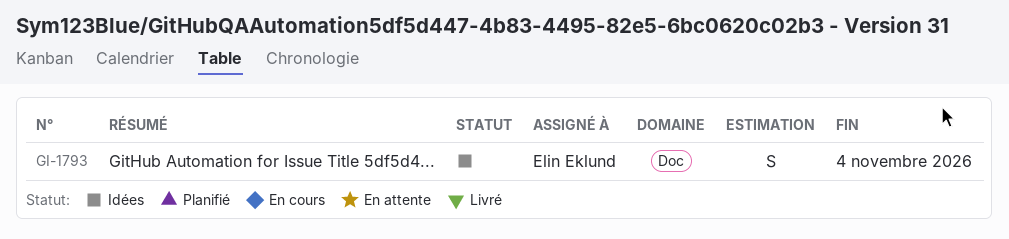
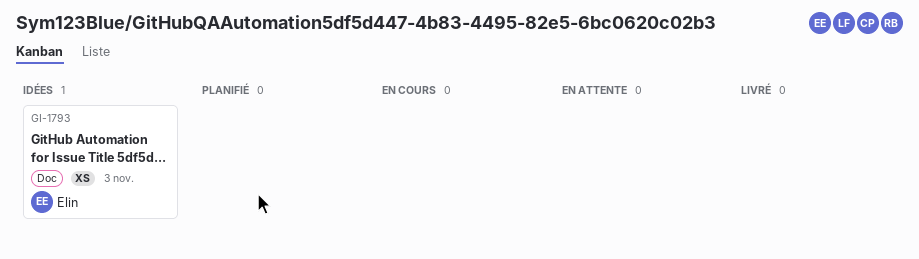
GI-1793, estimate: S -> XS
GI-1793, due: Nov 4 -> Nov 3

